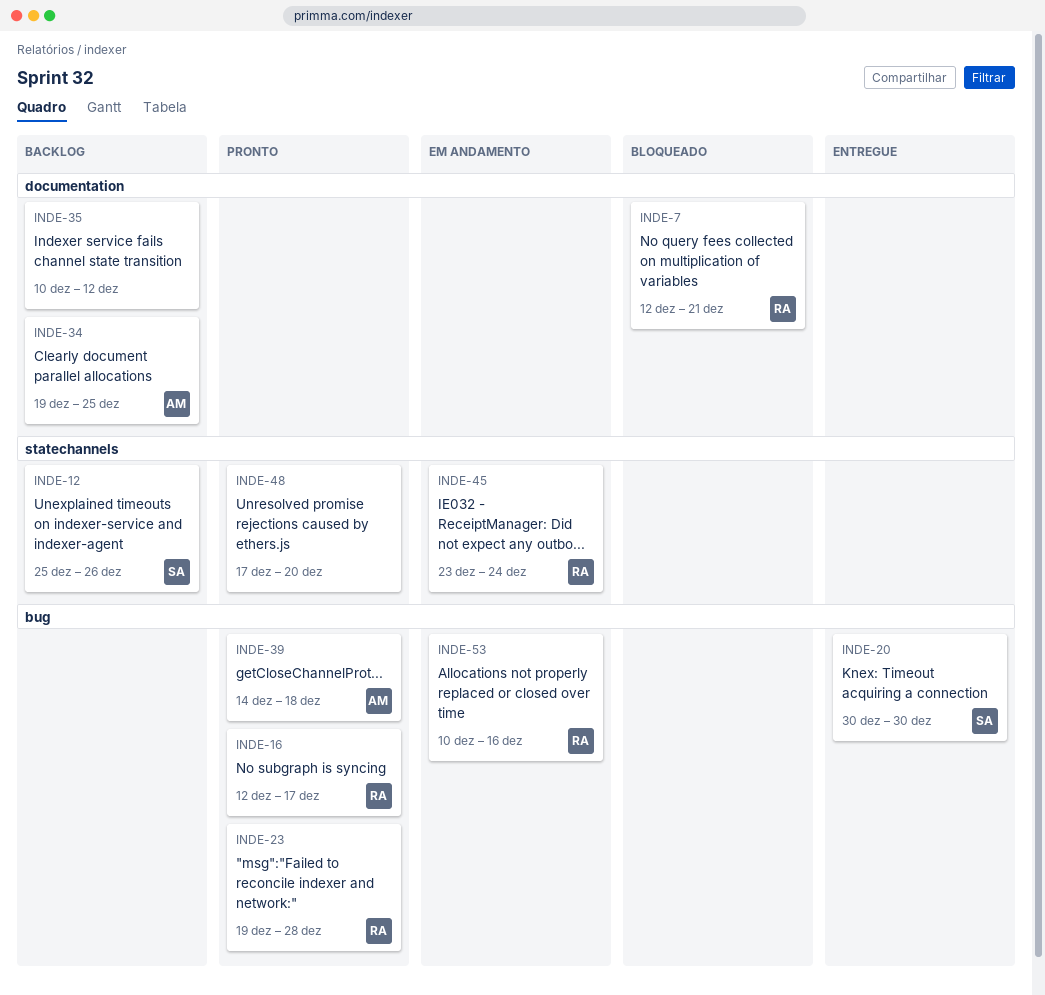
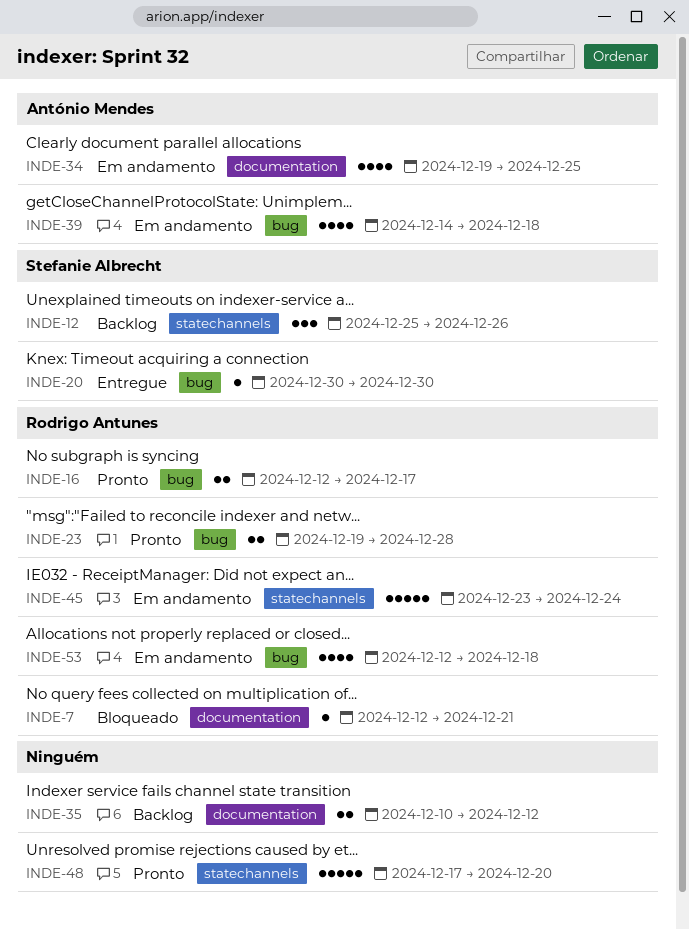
INDE-34, status: Backlog -> Em andamento
INDE-39, status: Pronto -> Em andamento
INDE-53, start: Dec 10 -> Dec 12
INDE-53, due: Dec 16 -> Dec 18

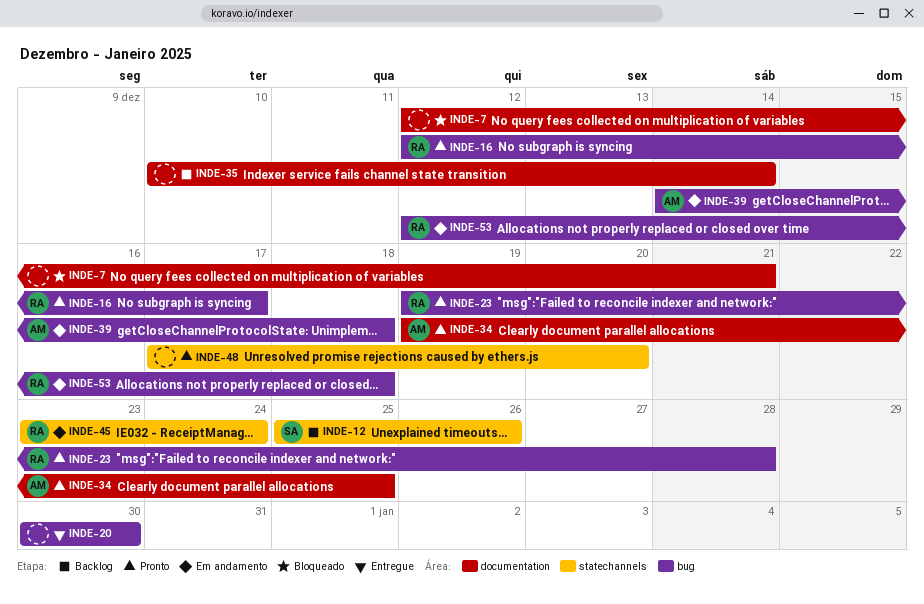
INDE-7, owner: Rodrigo Antunes -> none
INDE-20, owner: Stefanie Albrecht -> none
INDE-34, status: Em andamento -> Pronto
INDE-35, due: Dec 12 -> Dec 14

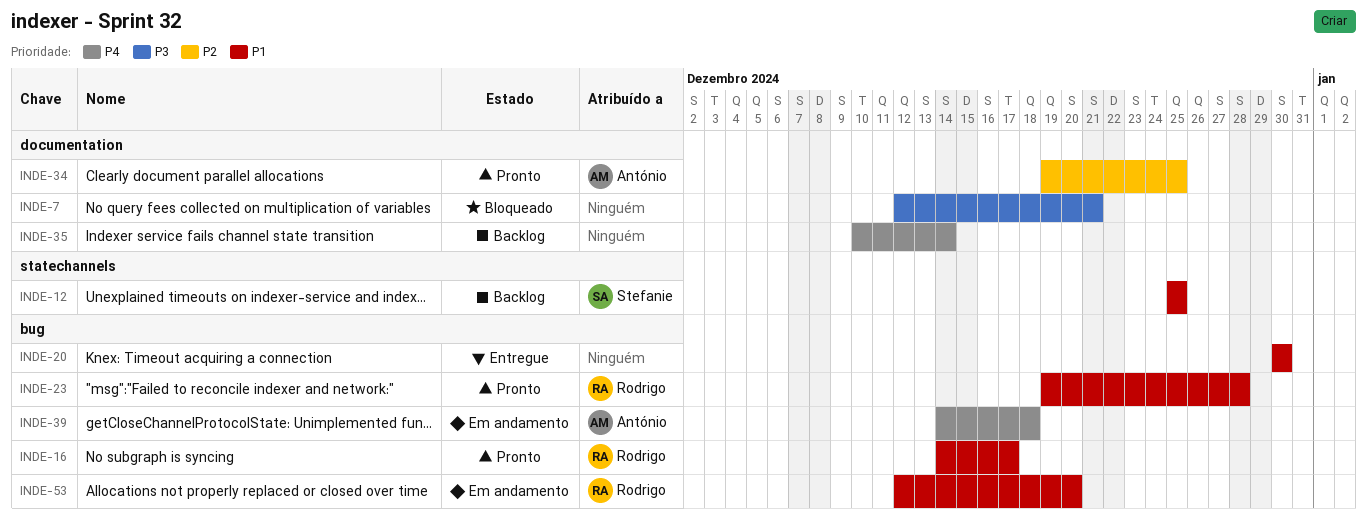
INDE-12, due: Dec 26 -> Dec 25
INDE-16, start: Dec 12 -> Dec 14
INDE-45: present -> none
INDE-48: present -> none
INDE-53, due: Dec 18 -> Dec 20

